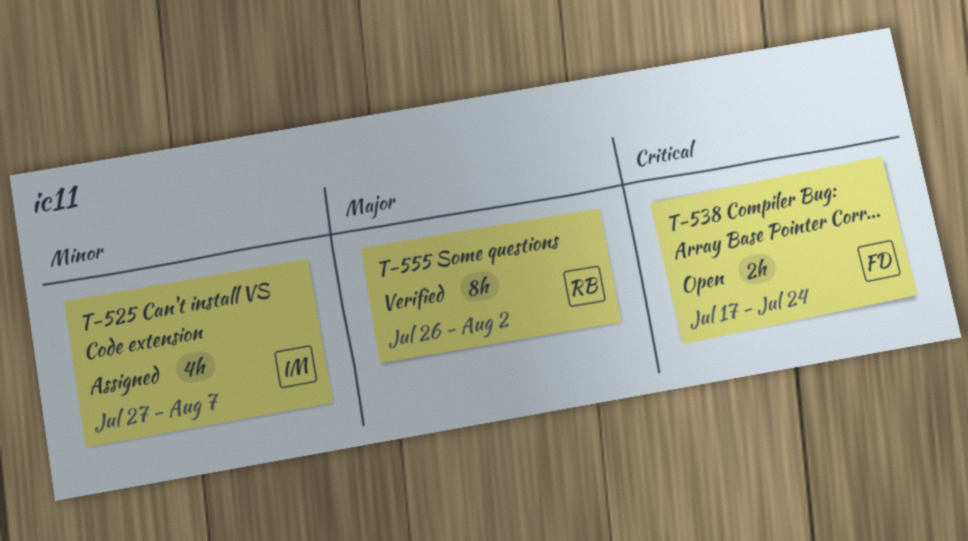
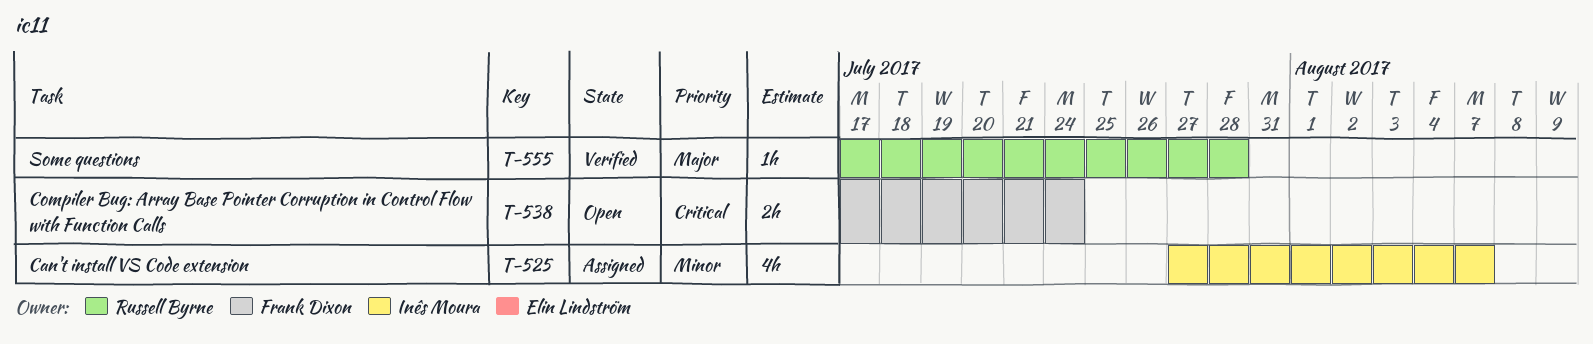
T-555, estimate: 8h -> 1h
T-555, start: Jul 26 -> Jul 17
T-555, due: Aug 2 -> Jul 28

